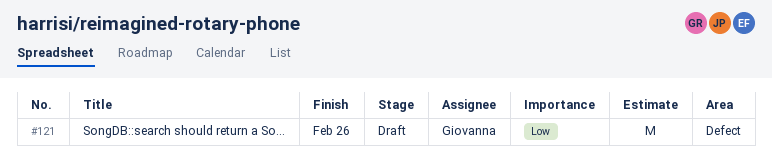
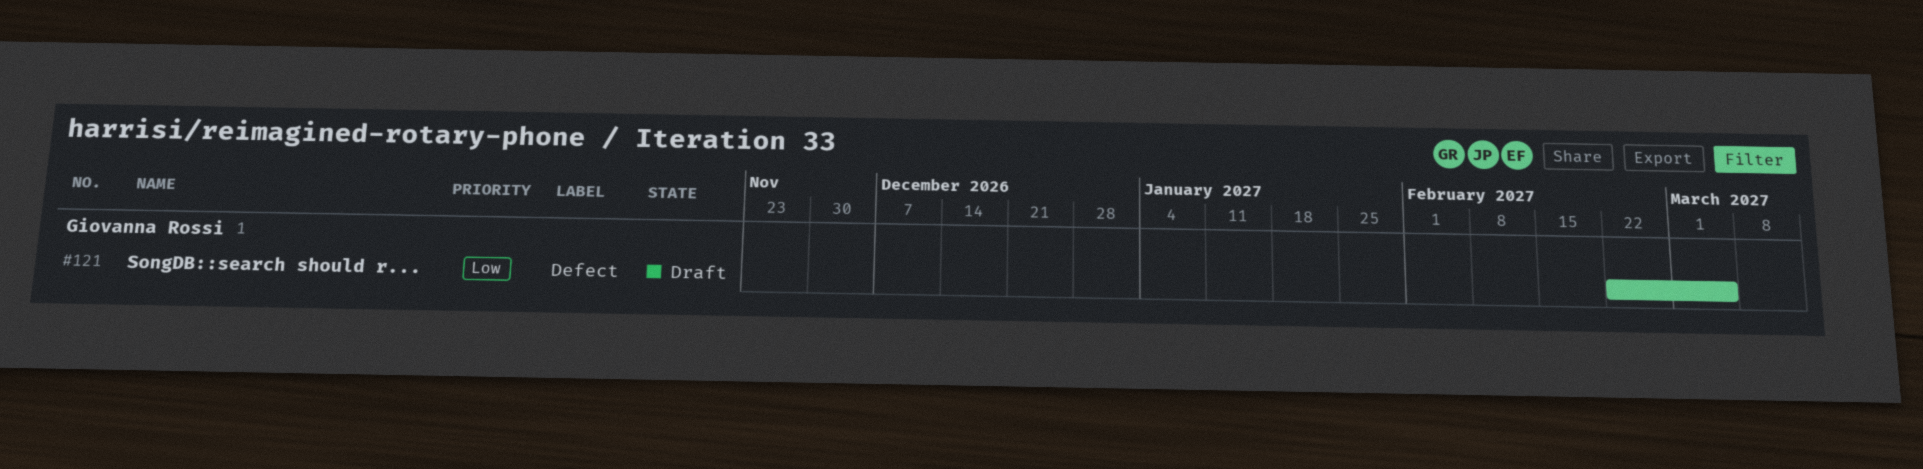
#121, due: Feb 26 -> Mar 5

